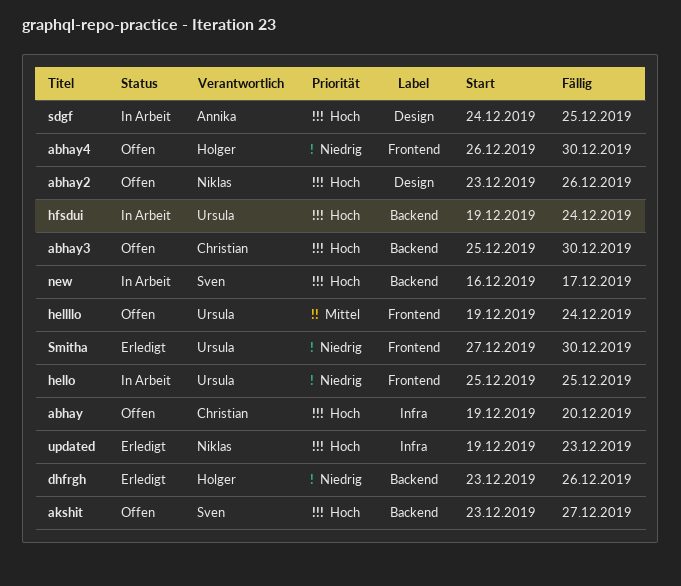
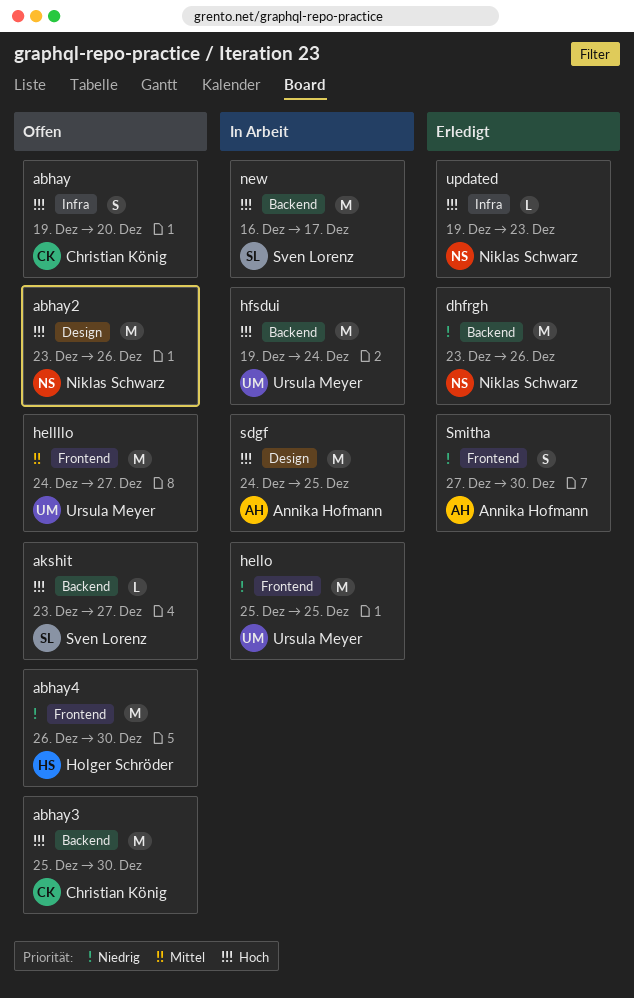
dhfrgh, owner: Holger Schröder -> Niklas Schwarz
hellllo, start: Dec 19 -> Dec 24
hellllo, due: Dec 24 -> Dec 27
Smitha, owner: Ursula Meyer -> Annika Hofmann

